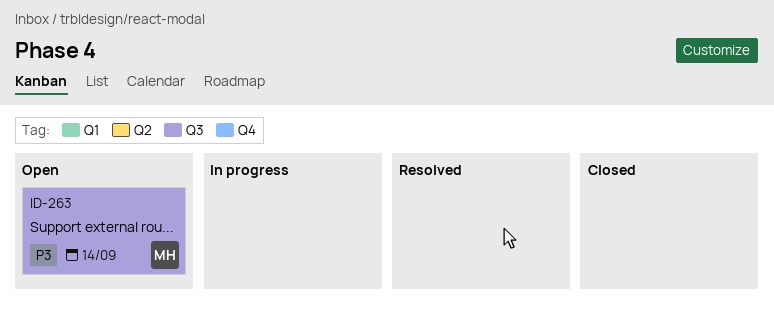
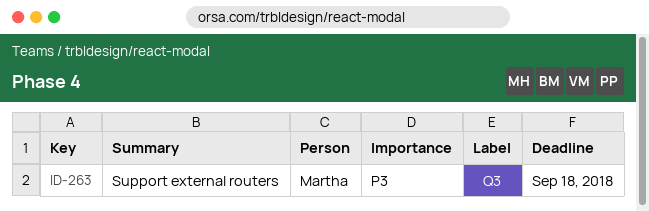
ID-263, due: Sep 14 -> Sep 18

